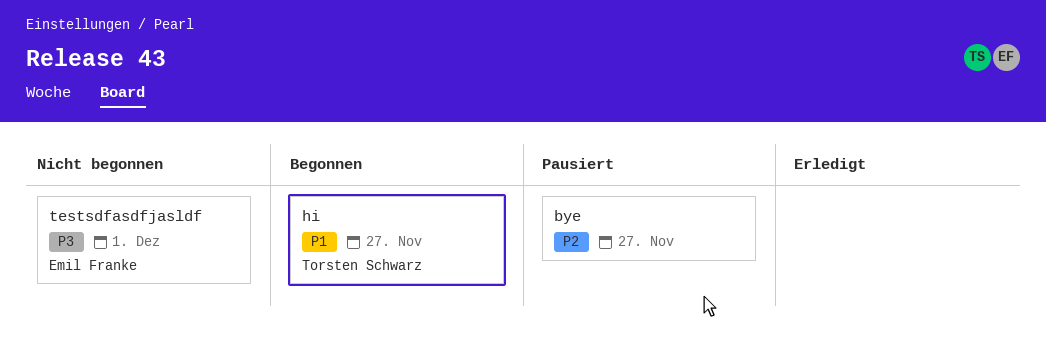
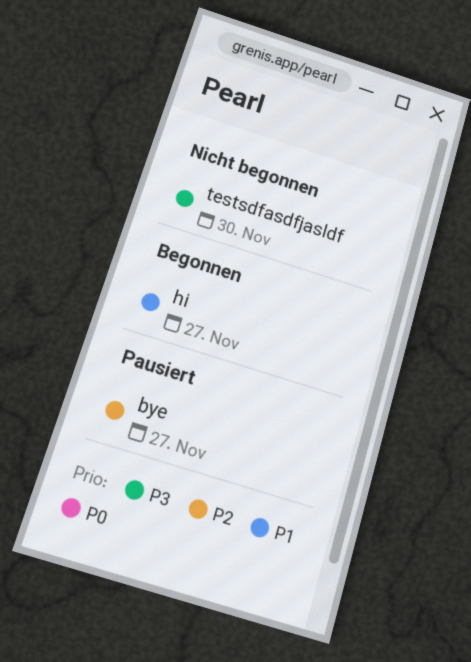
testsdfasdfjasldf, due: Dec 1 -> Nov 30

